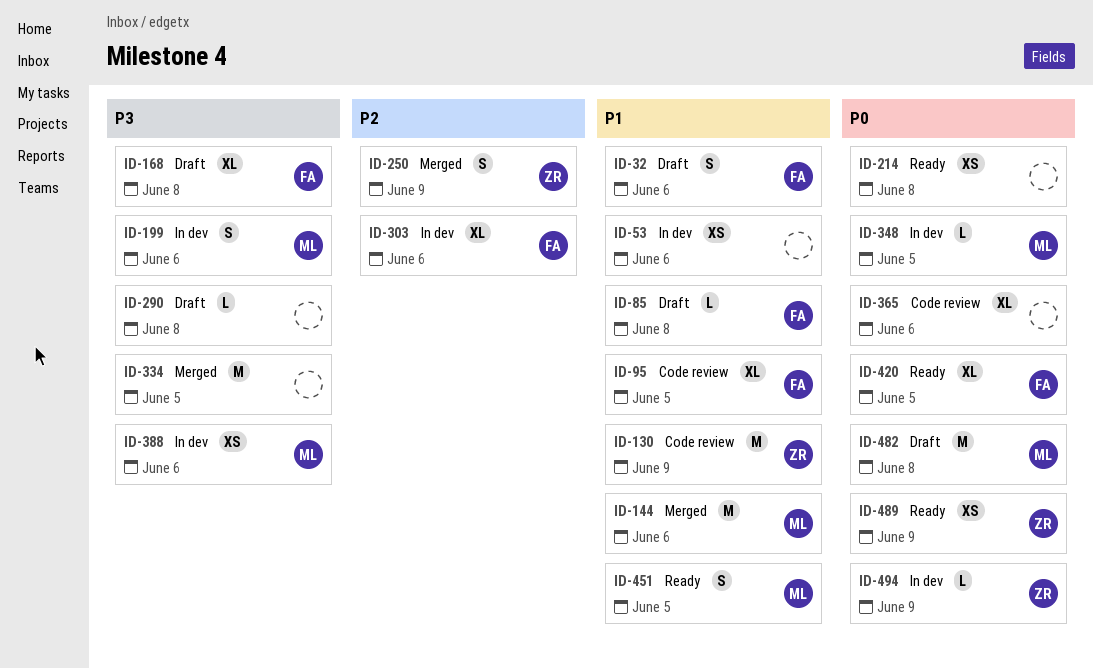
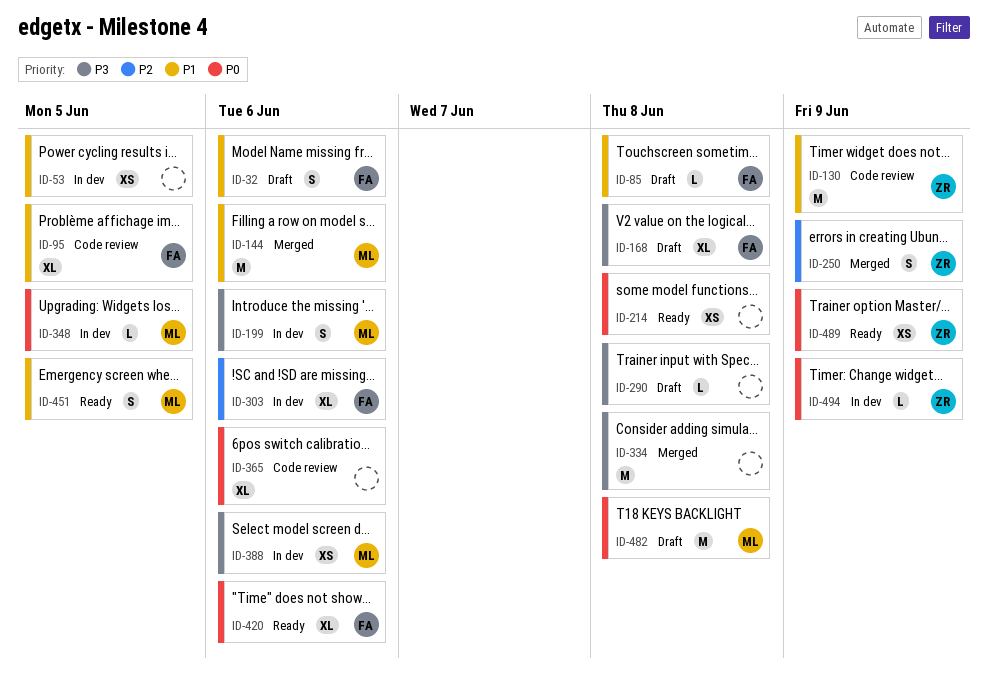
ID-53, due: Jun 6 -> Jun 5
ID-334, due: Jun 5 -> Jun 8
ID-420, due: Jun 5 -> Jun 6

